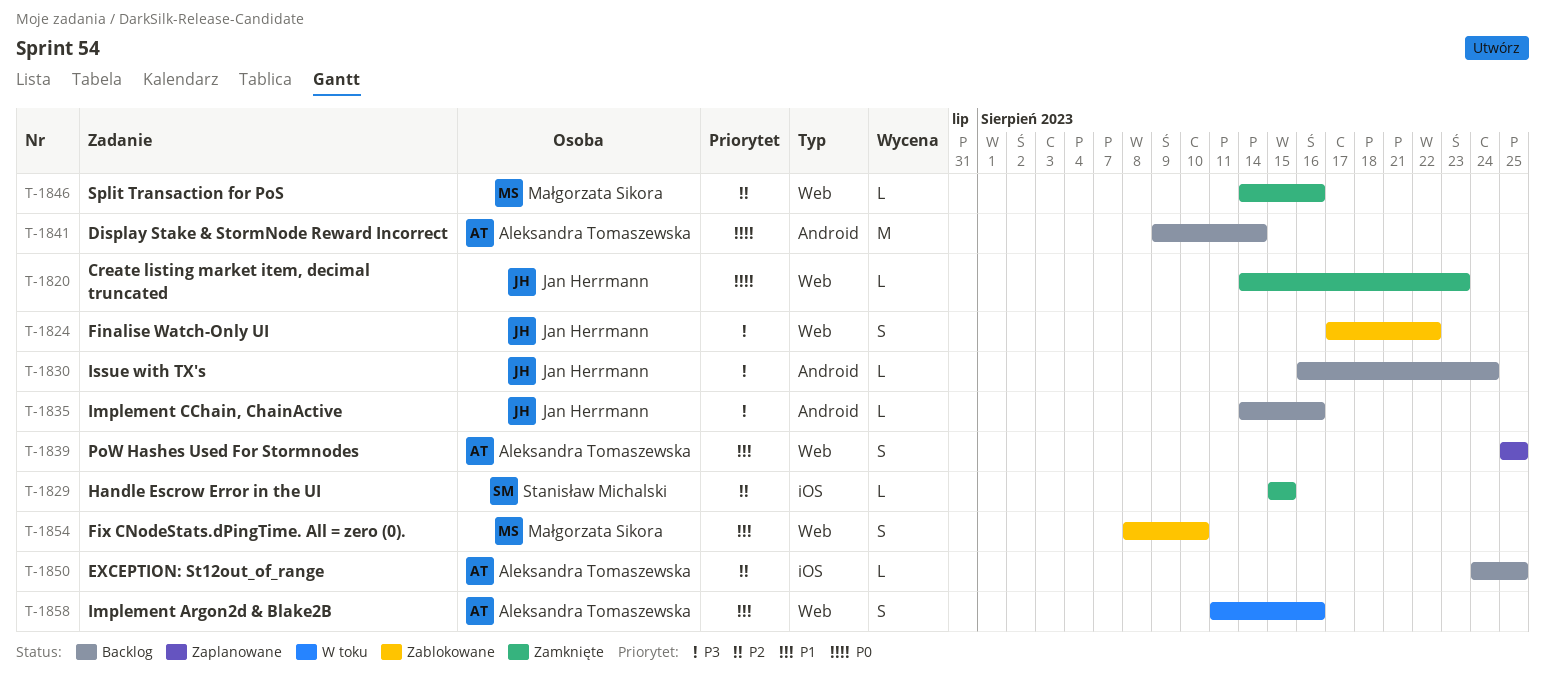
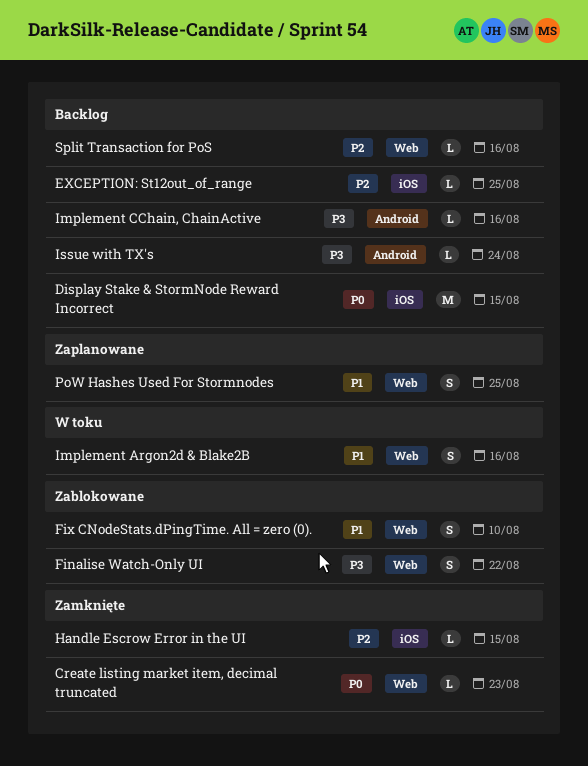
Display Stake & StormNode Reward Incorrect, label: Android -> iOS
Display Stake & StormNode Reward Incorrect, due: Aug 14 -> Aug 15
Split Transaction for PoS, status: Zamknięte -> Backlog

